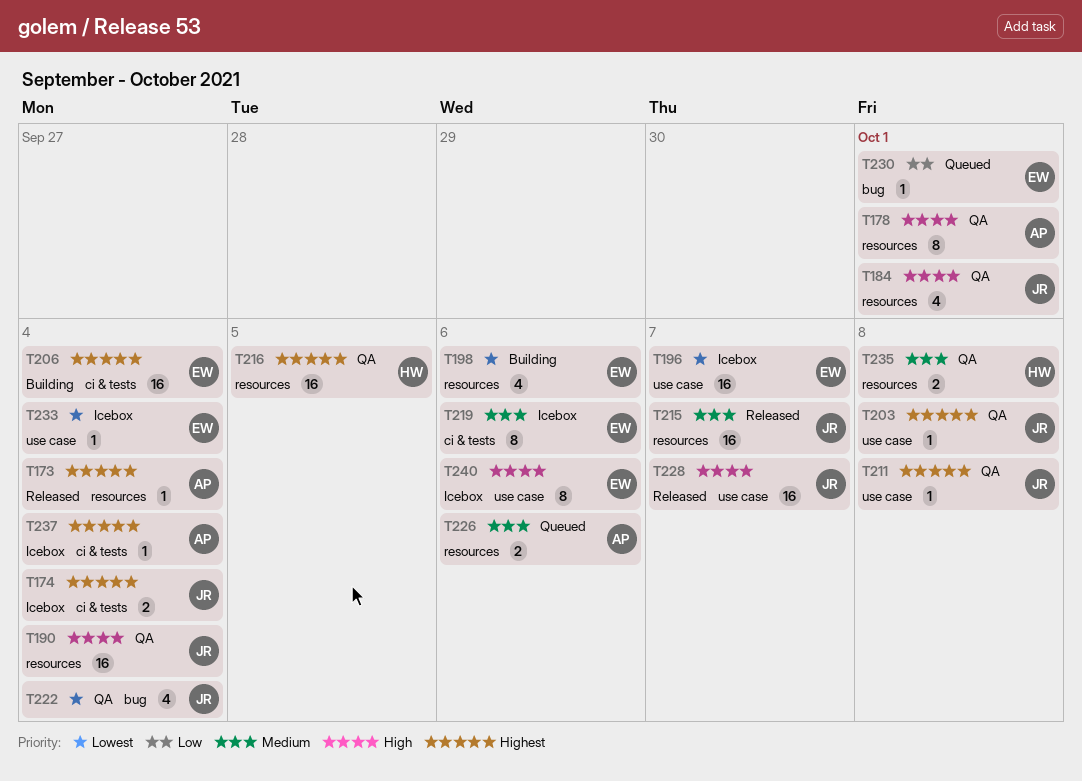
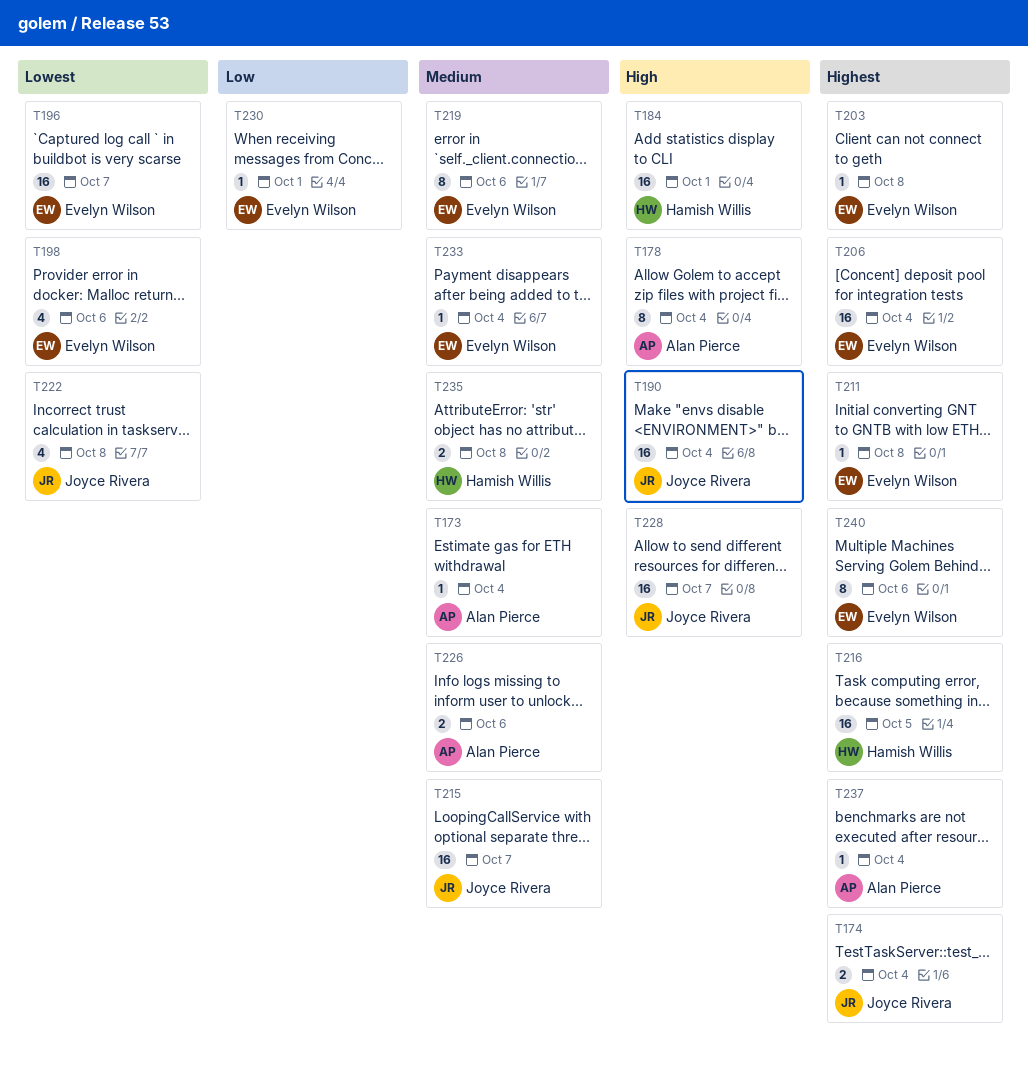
T173, priority: Highest -> Medium
T178, due: Oct 1 -> Oct 4
T184, owner: Joyce Rivera -> Hamish Willis
T184, estimate: 4 -> 16
T203, owner: Joyce Rivera -> Evelyn Wilson
T211, owner: Joyce Rivera -> Evelyn Wilson
T222, due: Oct 4 -> Oct 8
T233, priority: Lowest -> Medium
T240, priority: High -> Highest

